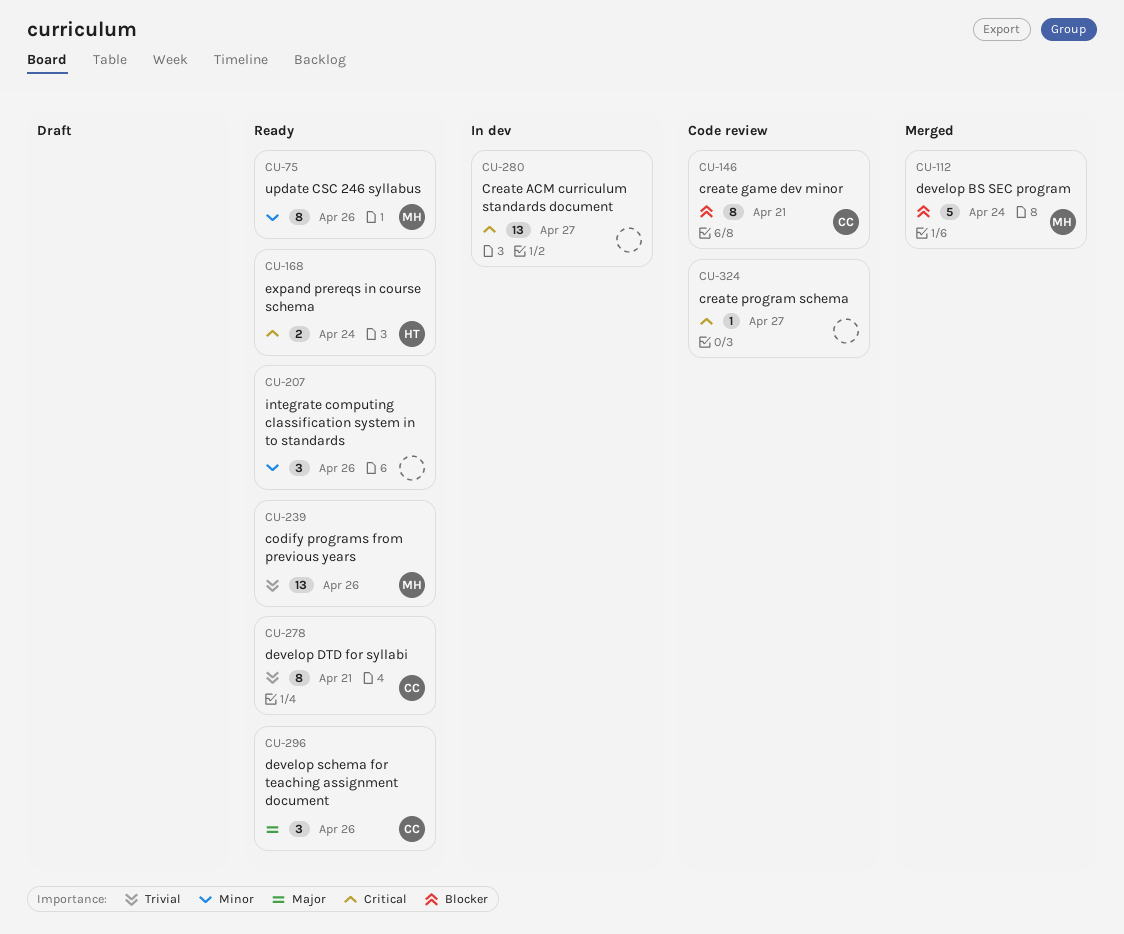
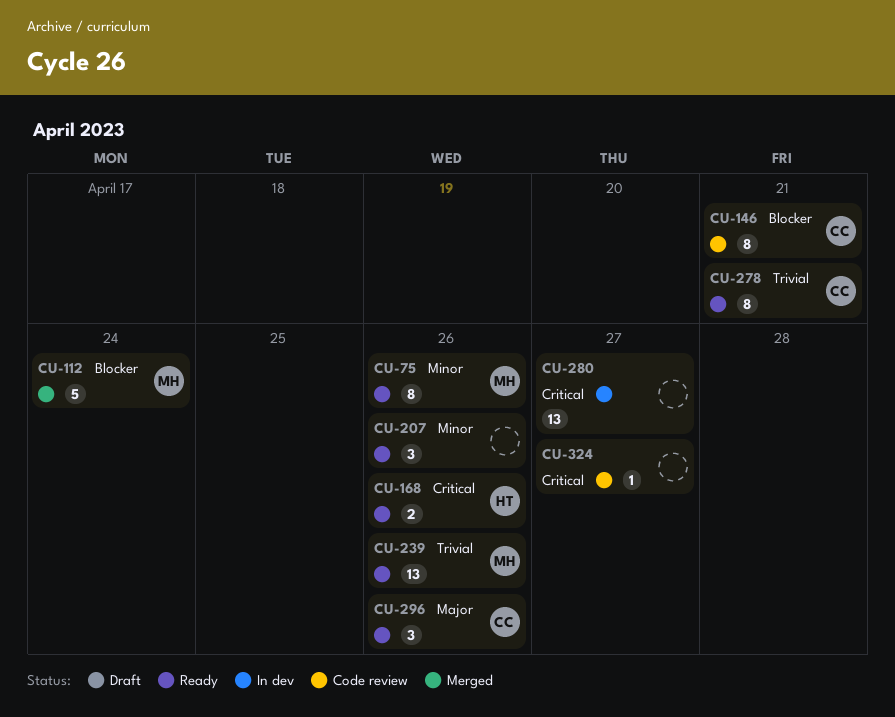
CU-168, due: Apr 24 -> Apr 26

